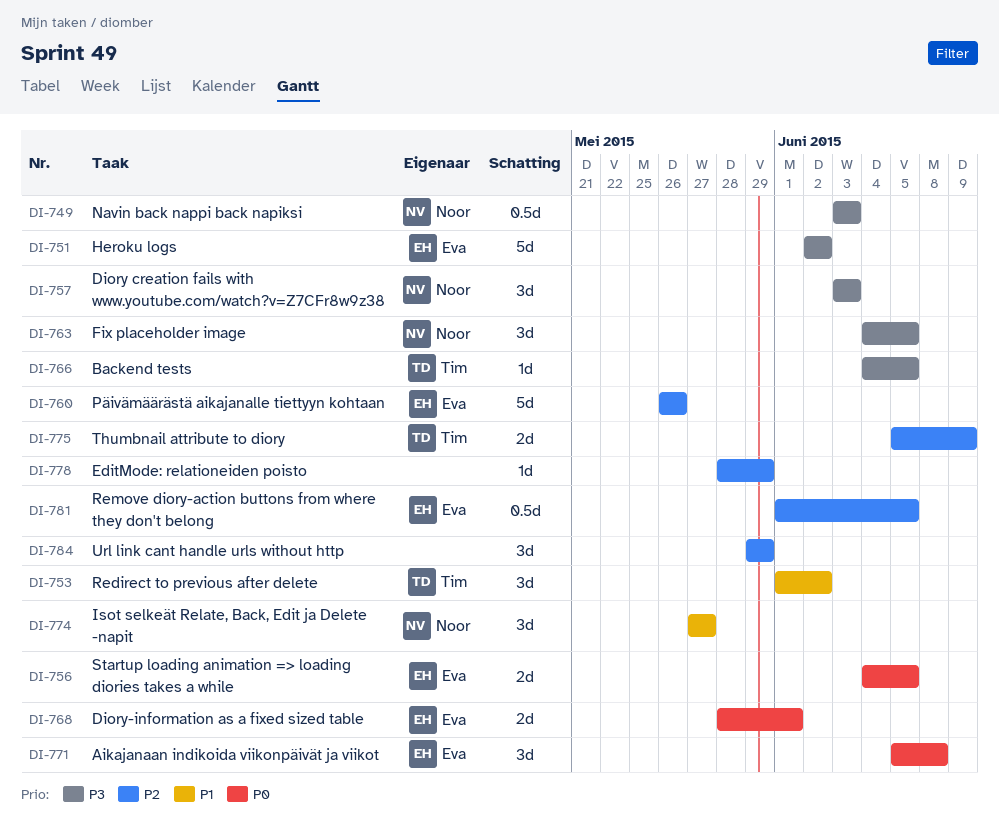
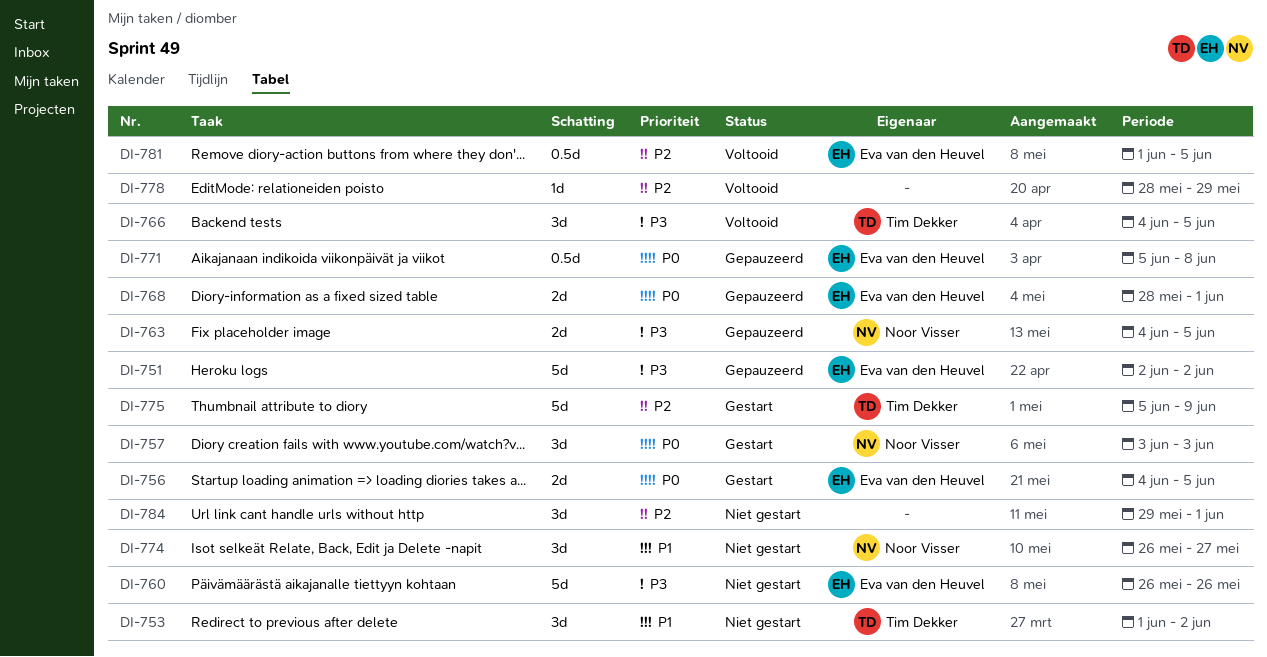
DI-749: present -> none
DI-757, priority: P3 -> P0
DI-760, priority: P2 -> P3
DI-763, estimate: 3d -> 2d
DI-766, estimate: 1d -> 3d
DI-771, estimate: 3d -> 0.5d
DI-774, start: May 27 -> May 26
DI-775, estimate: 2d -> 5d
DI-784, due: May 29 -> Jun 1

